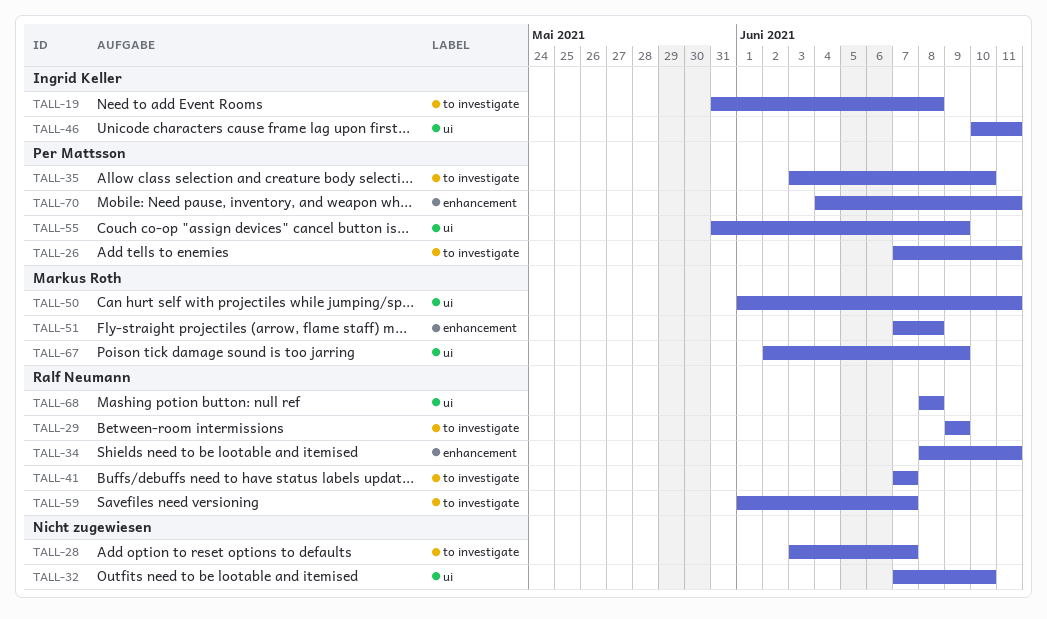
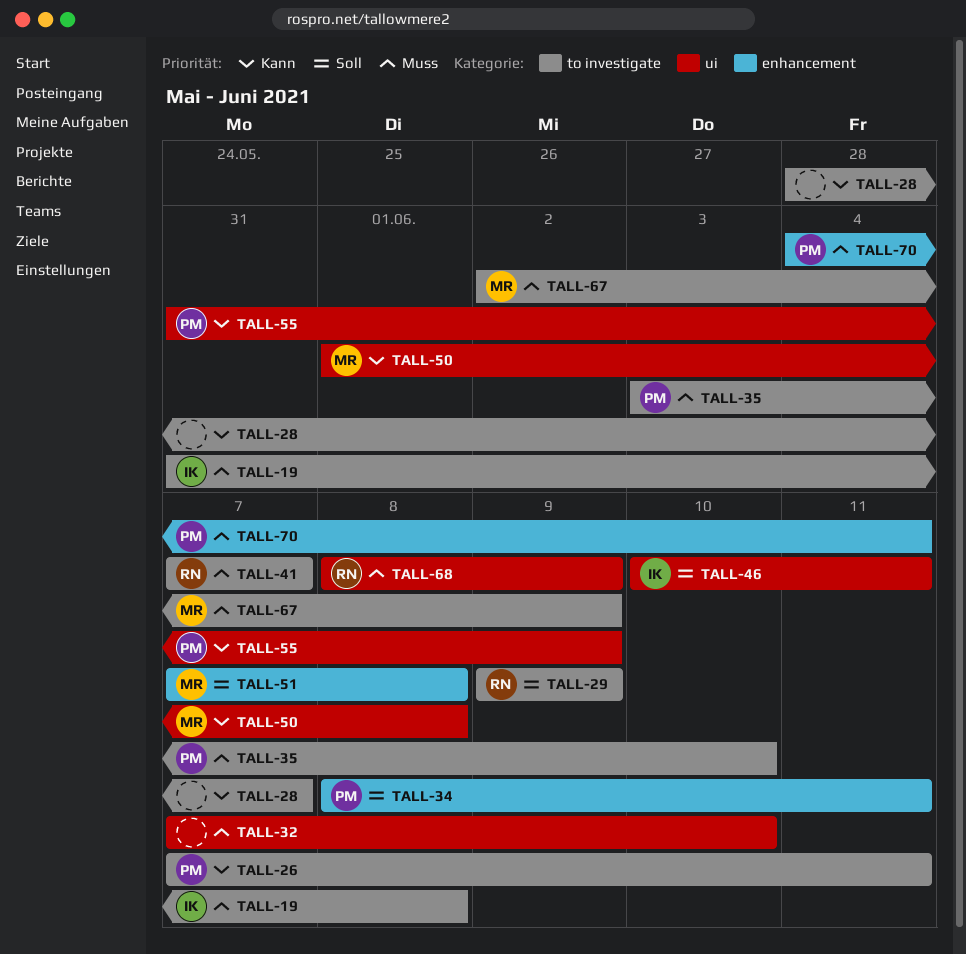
TALL-28, start: Jun 3 -> May 28
TALL-34, owner: Ralf Neumann -> Per Mattsson
TALL-50, due: Jun 11 -> Jun 8
TALL-59: present -> none
TALL-67, label: ui -> to investigate
TALL-68, due: Jun 8 -> Jun 9

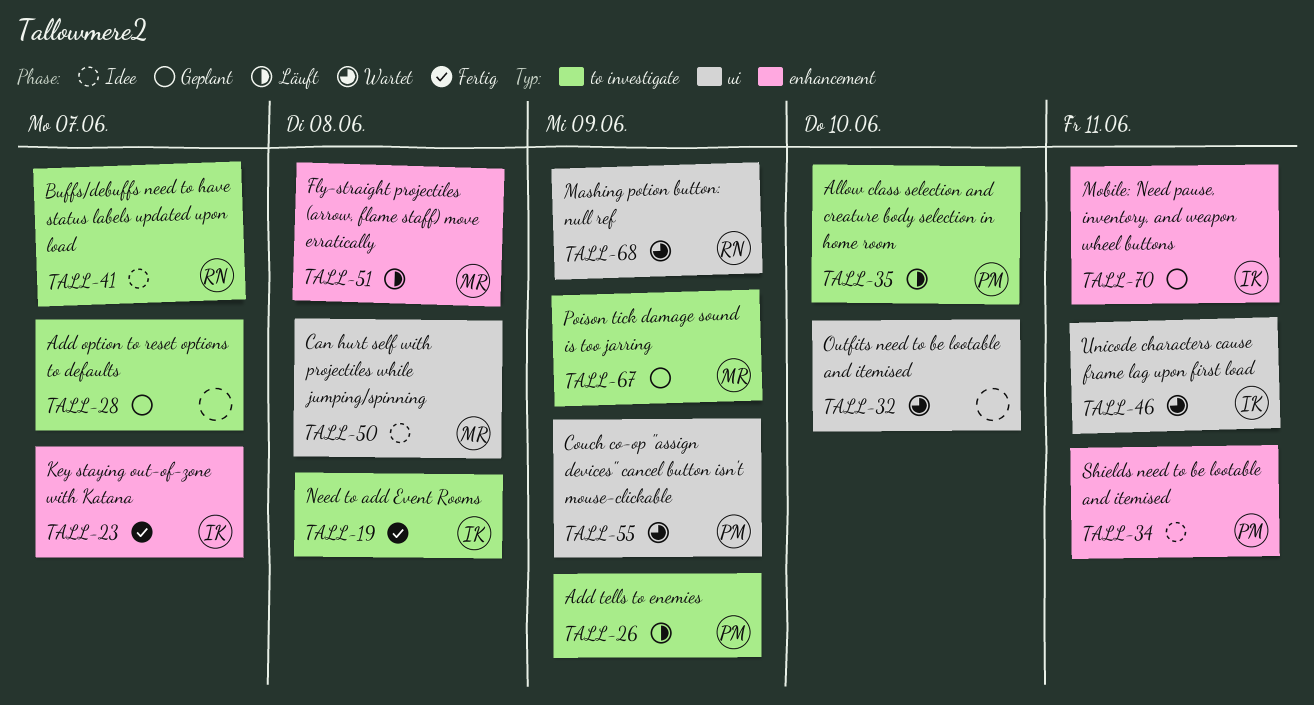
TALL-23: none -> present
TALL-26, due: Jun 11 -> Jun 9
TALL-29: present -> none
TALL-70, owner: PM -> IK

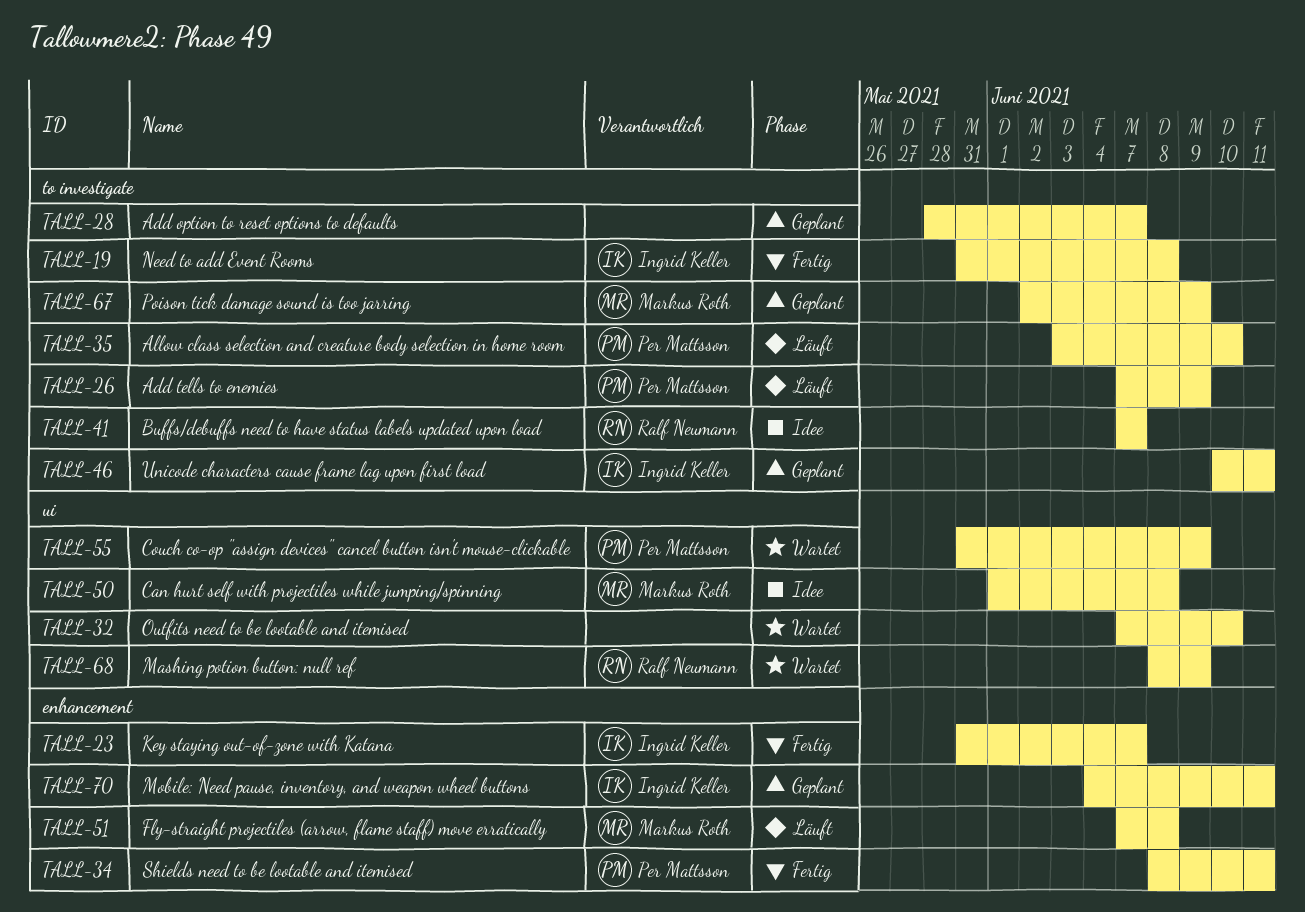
TALL-34, status: Idee -> Fertig
TALL-46, status: Wartet -> Geplant
TALL-46, label: ui -> to investigate

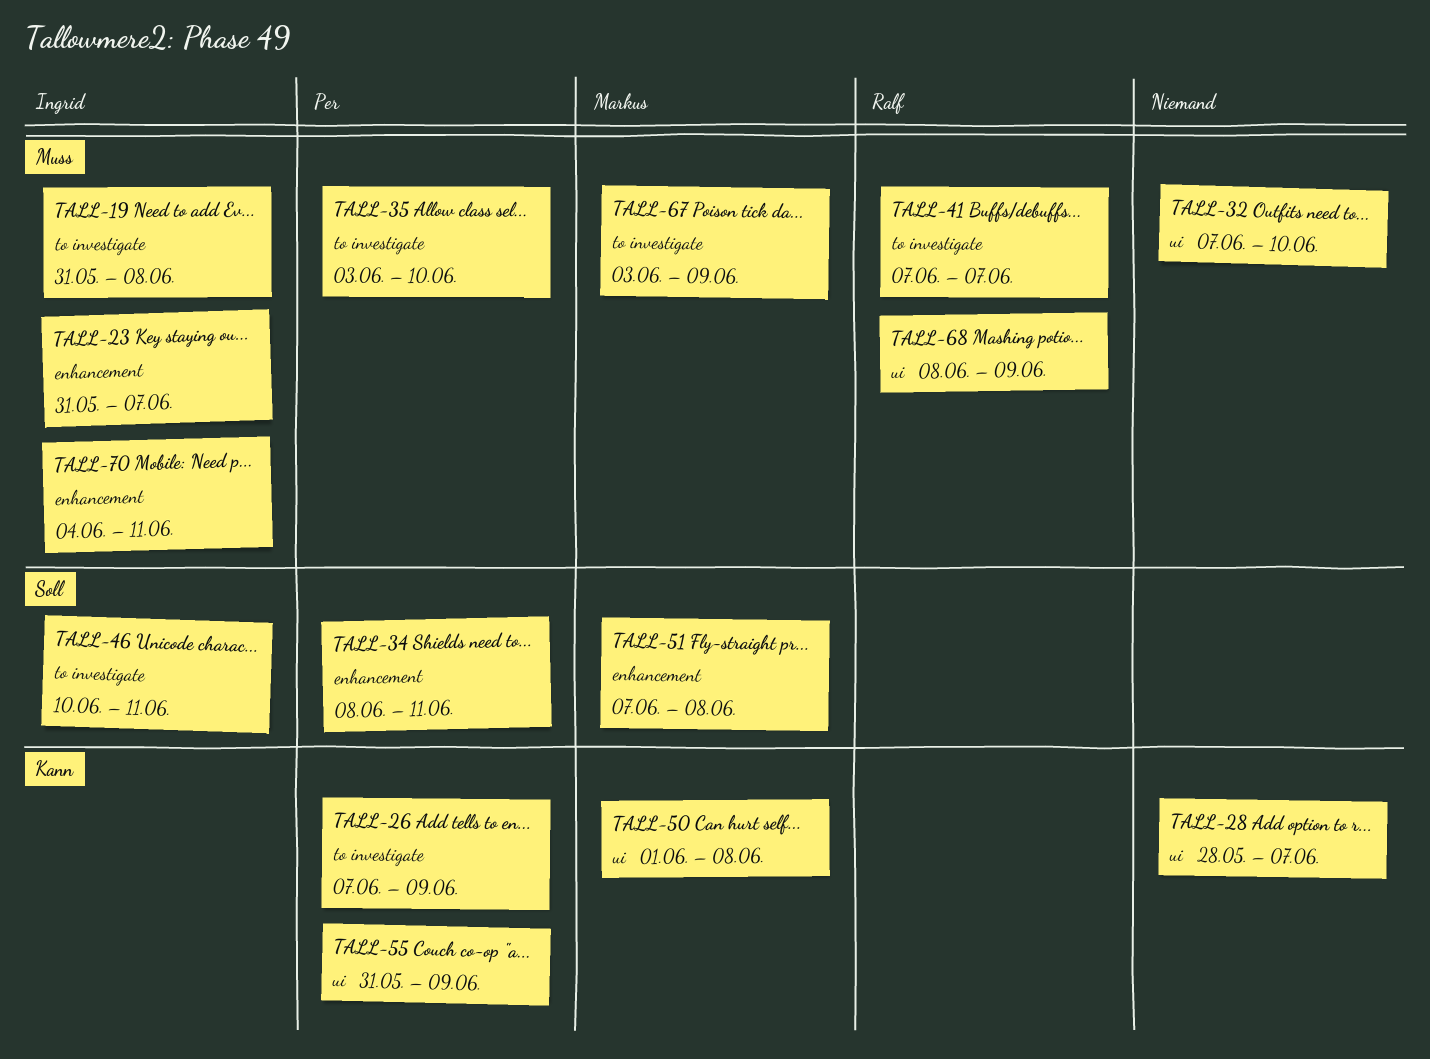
TALL-28, label: to investigate -> ui
TALL-67, start: Jun 2 -> Jun 3

